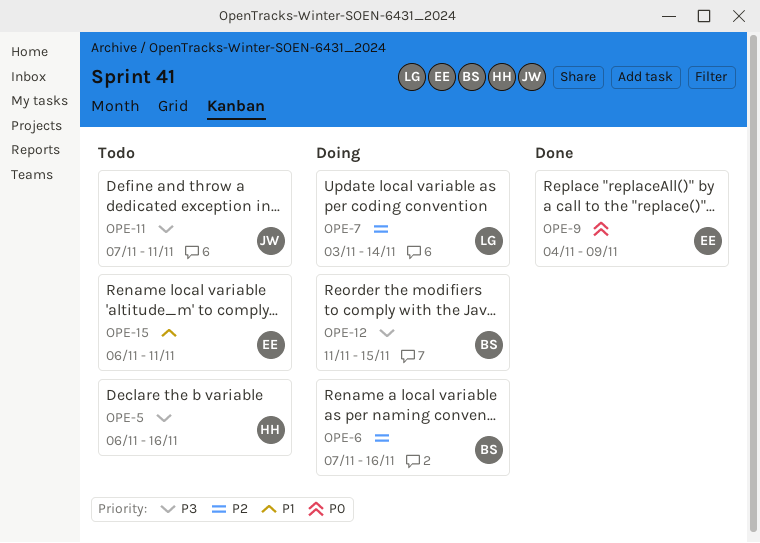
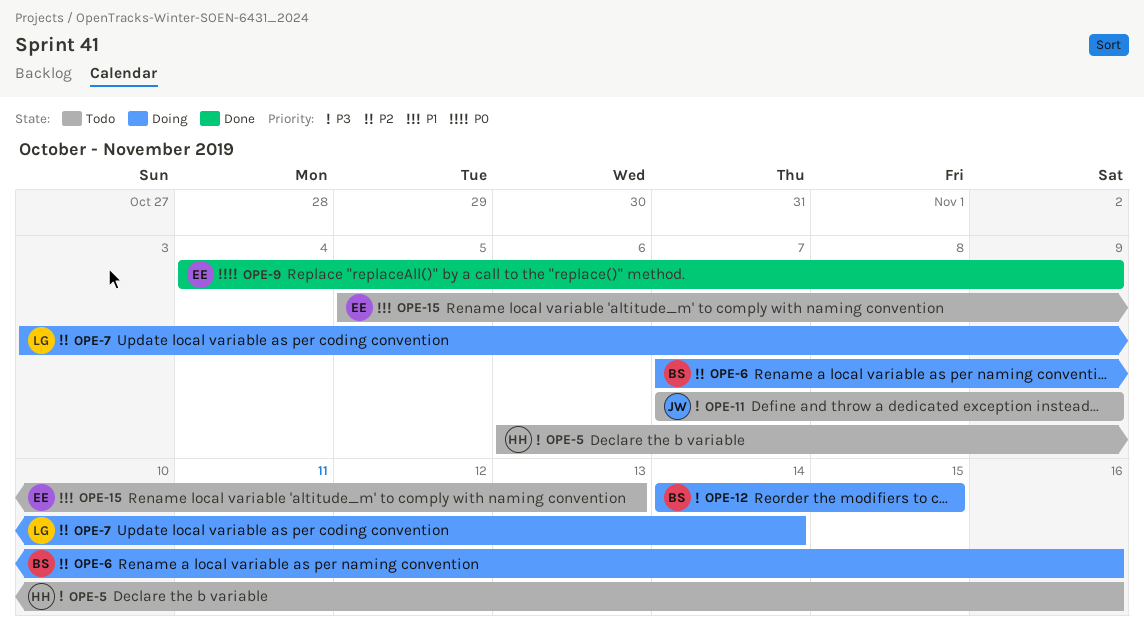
OPE-11, due: Nov 11 -> Nov 9
OPE-12, start: Nov 11 -> Nov 14
OPE-15, start: Nov 6 -> Nov 5
OPE-15, due: Nov 11 -> Nov 13

